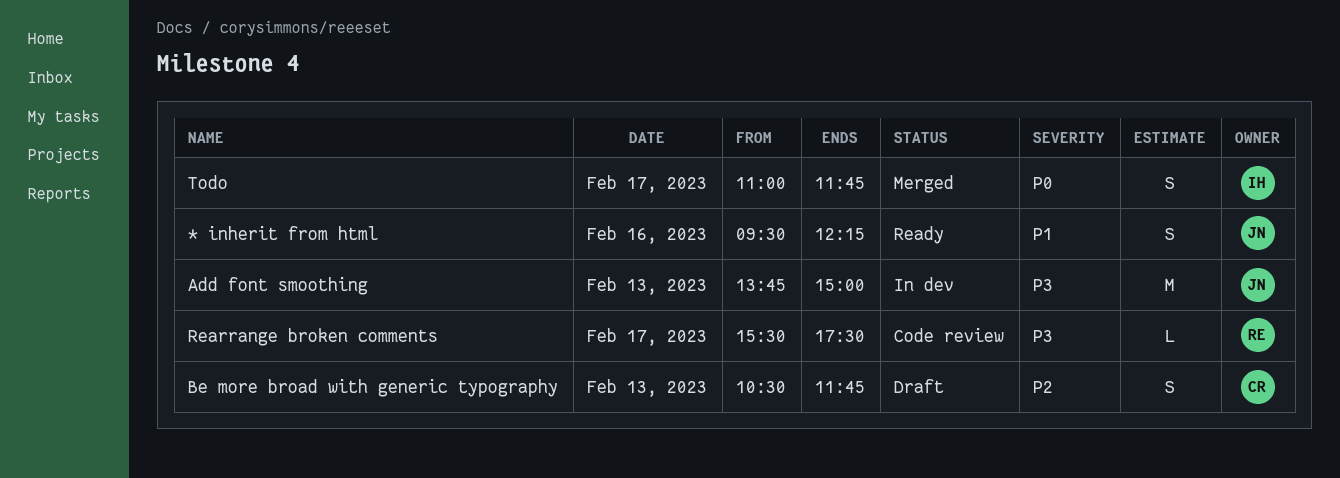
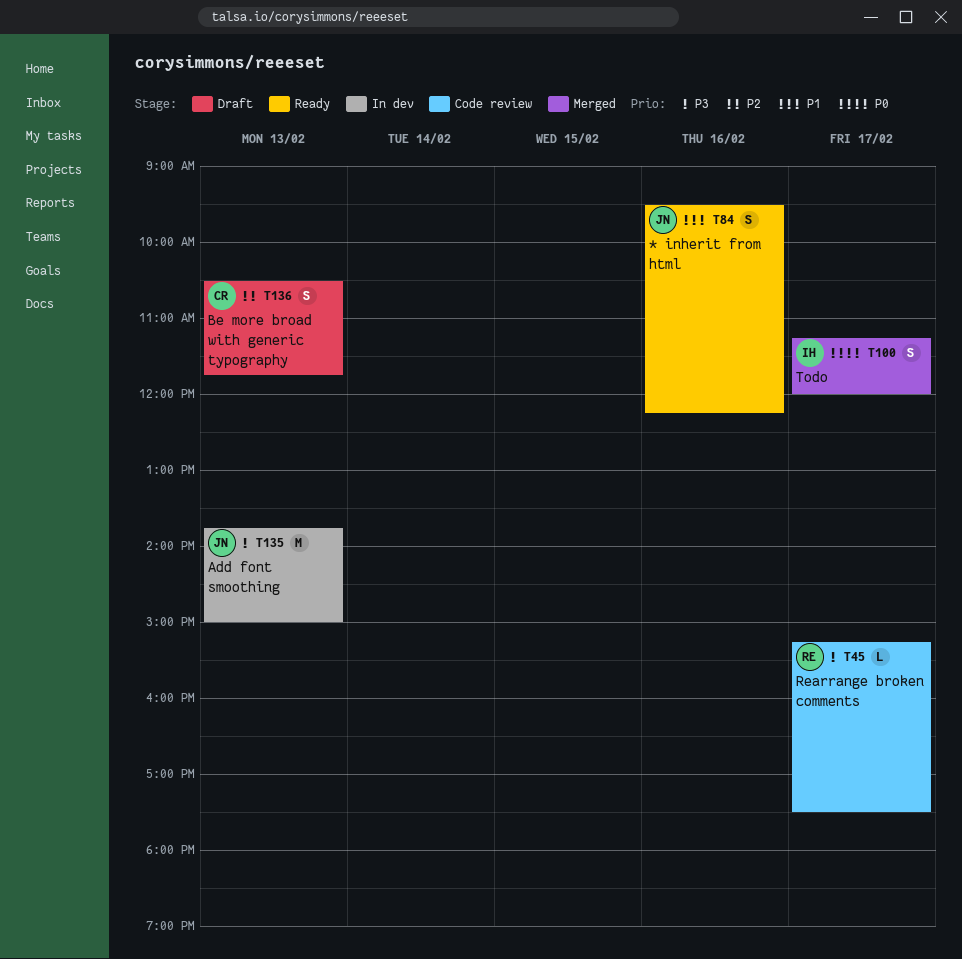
Rearrange broken comments, begins: 15:30 -> 15:15
Todo, begins: 11:00 -> 11:15
Todo, ends: 11:45 -> 12:00

